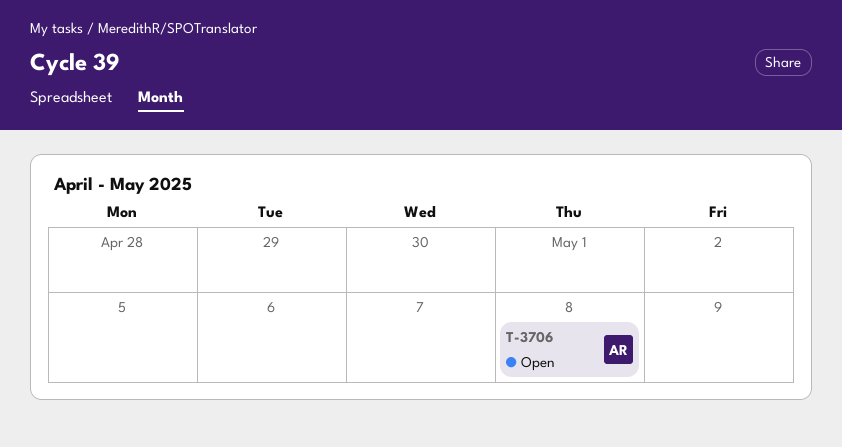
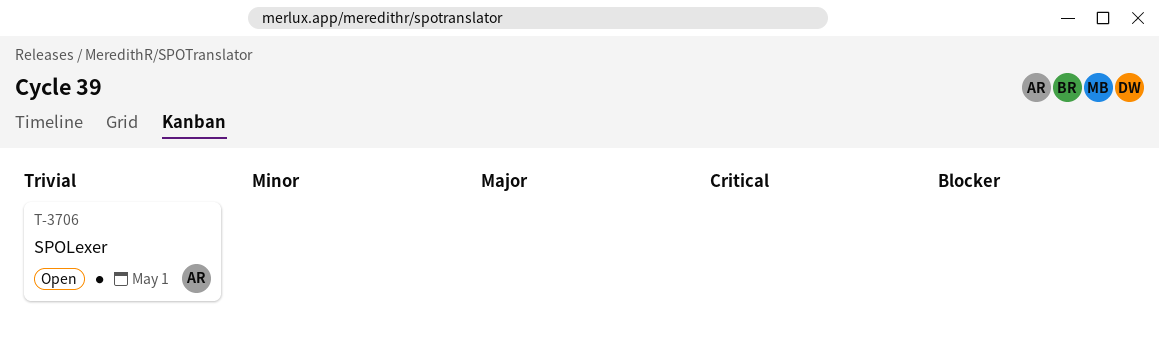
T-3706, due: May 8 -> May 1

